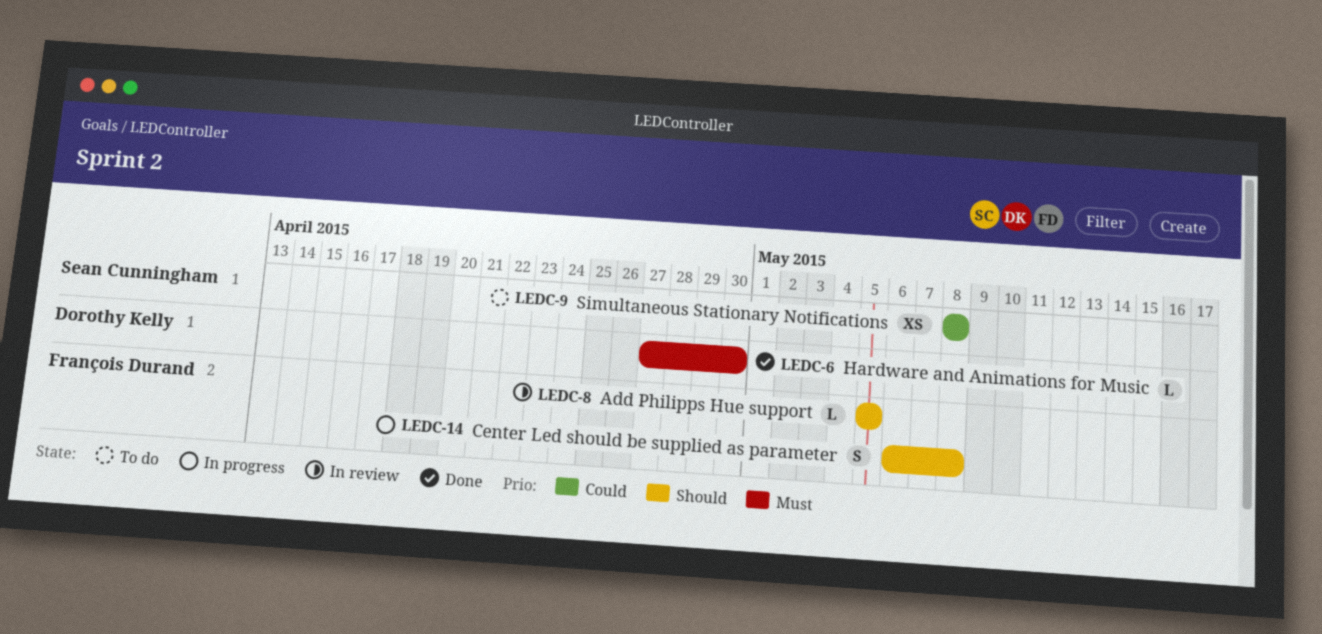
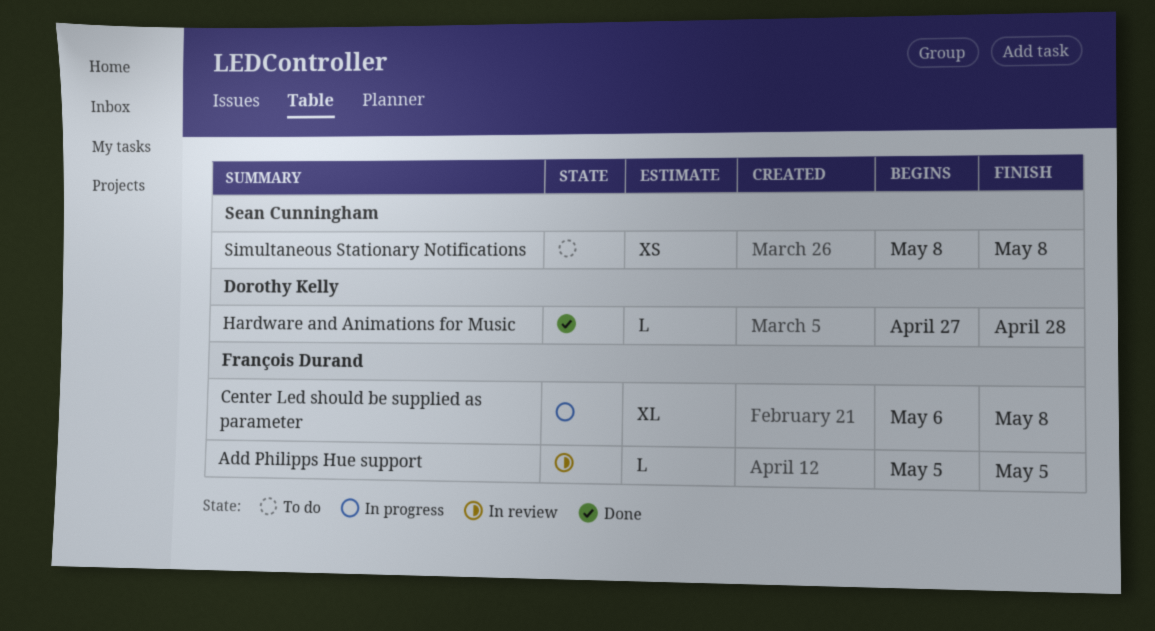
Center Led should be supplied as parameter, estimate: S -> XL
Hardware and Animations for Music, due: Apr 30 -> Apr 28

